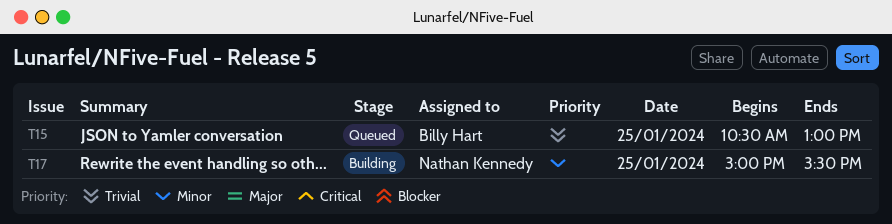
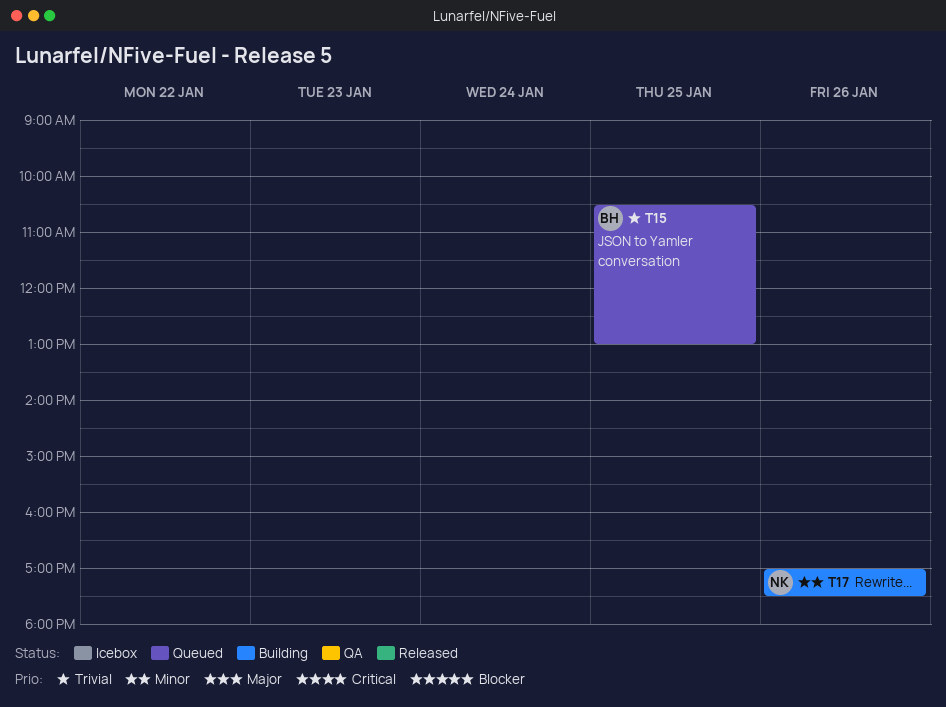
T17, day: Jan 25 -> Jan 26
T17, begins: 15:00 -> 17:00
T17, ends: 15:30 -> 17:30

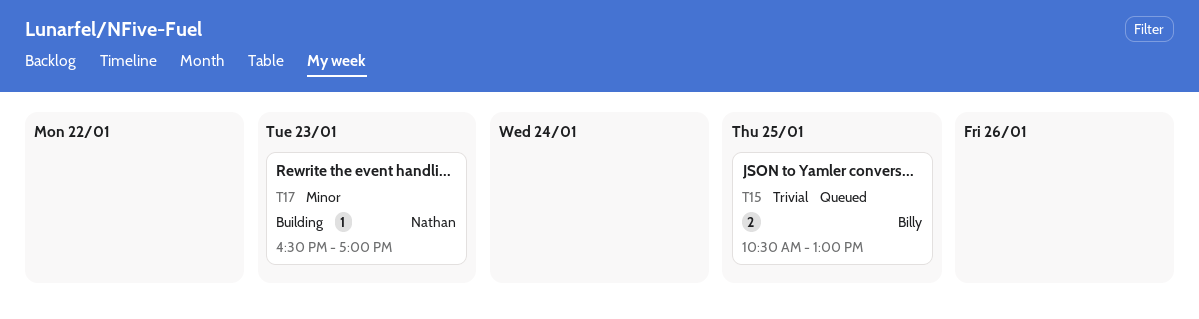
T17, day: Jan 26 -> Jan 23
T17, begins: 17:00 -> 16:30
T17, ends: 17:30 -> 17:00

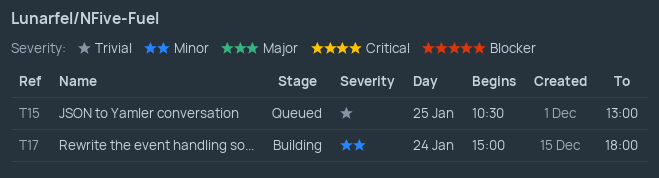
T17, day: Jan 23 -> Jan 24
T17, begins: 16:30 -> 15:00
T17, ends: 17:00 -> 18:00

